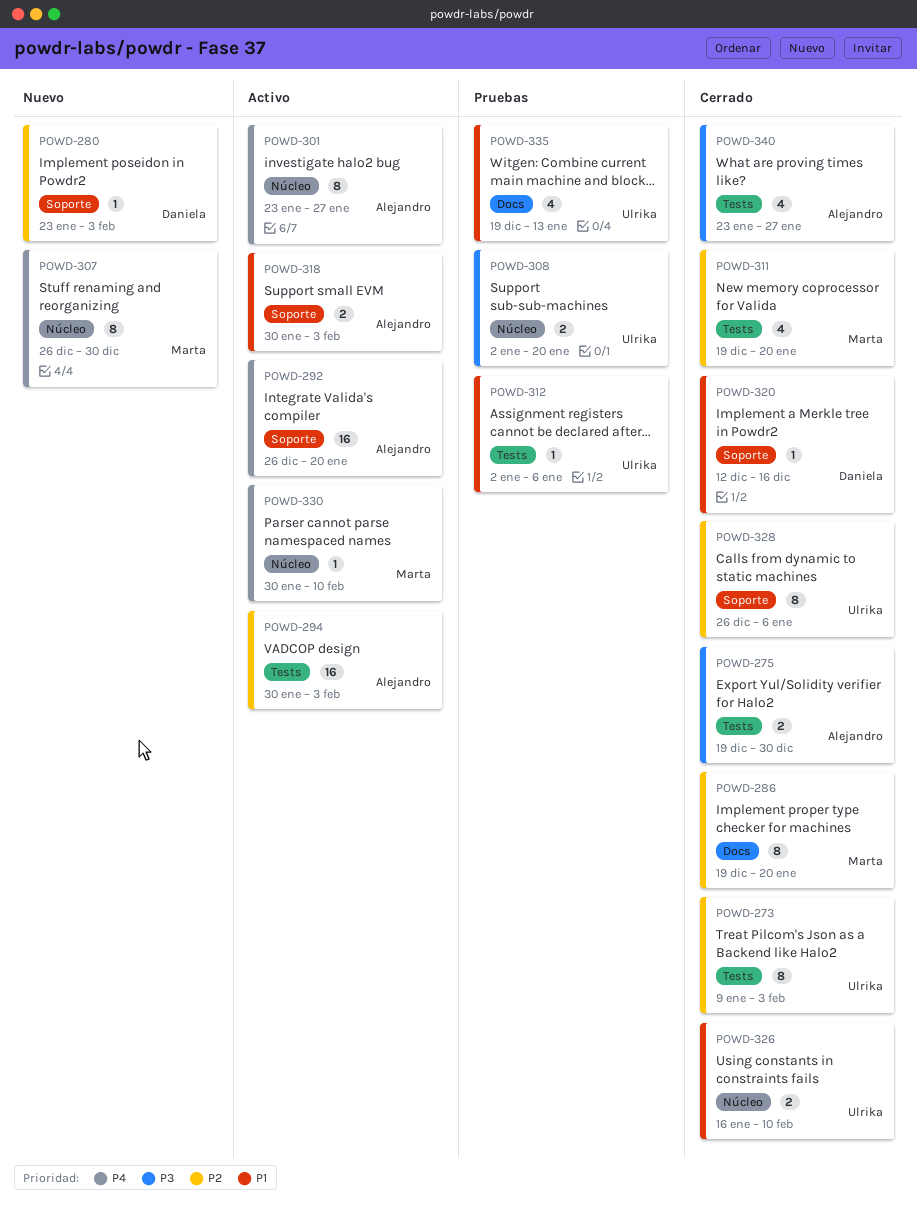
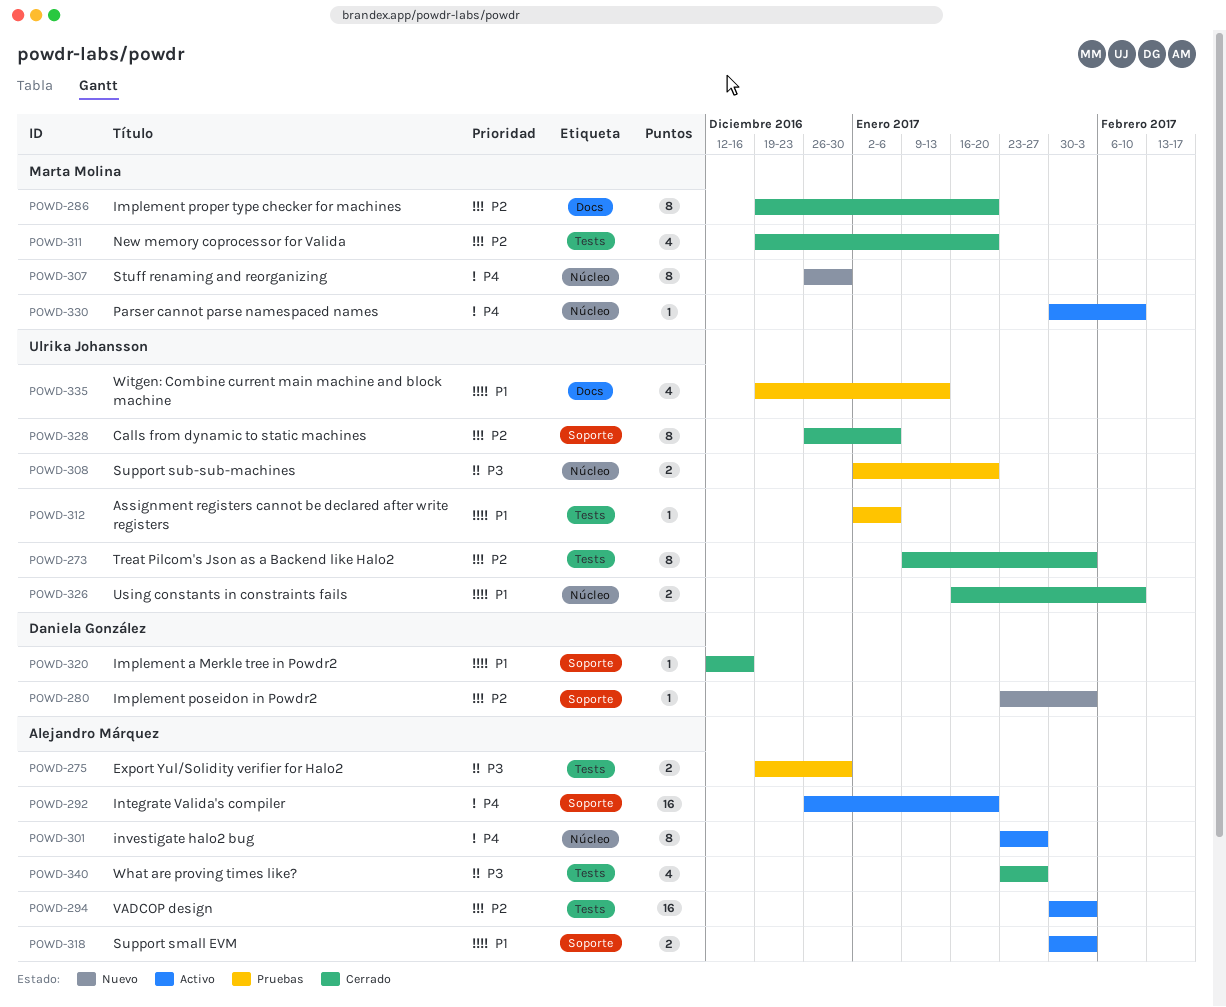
POWD-275, status: Cerrado -> Pruebas

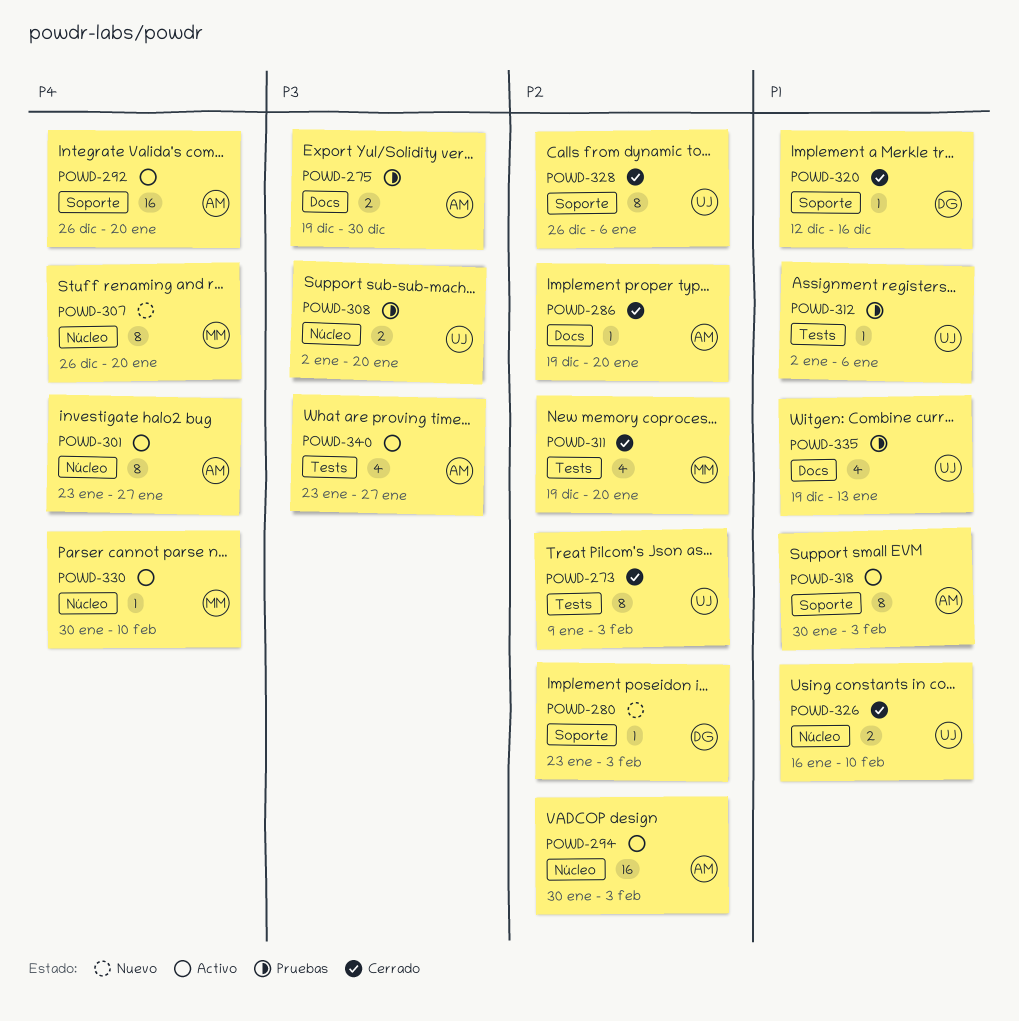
POWD-275, label: Tests -> Docs
POWD-286, owner: Marta Molina -> Alejandro Márquez
POWD-286, estimate: 8 -> 1
POWD-294, label: Tests -> Núcleo
POWD-307, due: Dec 30 -> Jan 20
POWD-318, estimate: 2 -> 8
POWD-340, status: Cerrado -> Activo

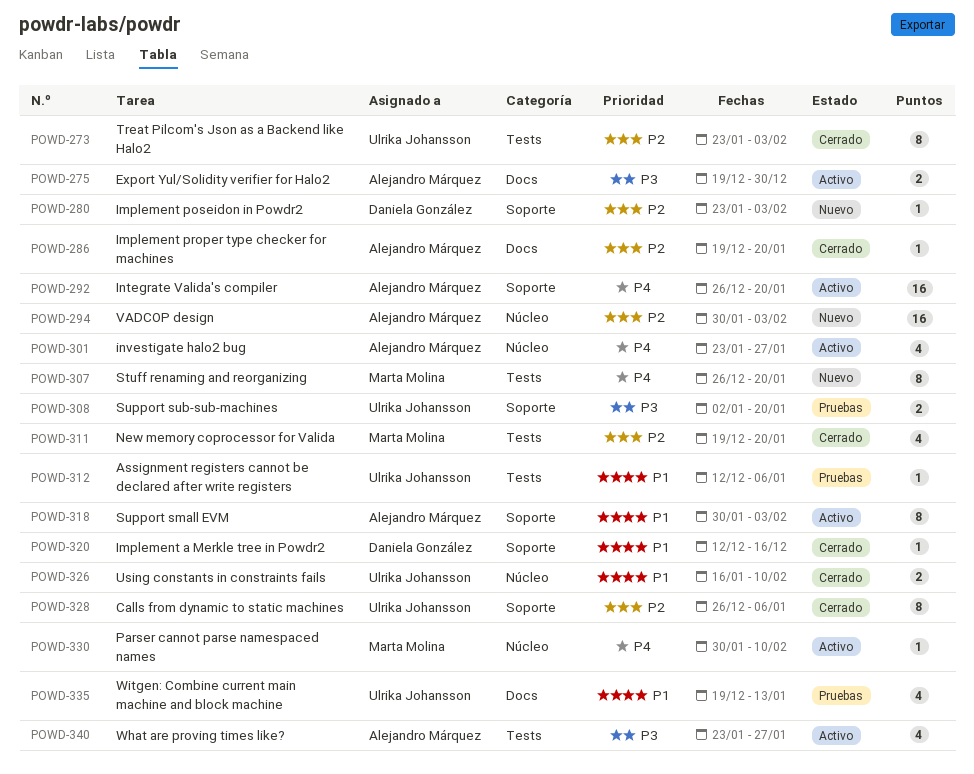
POWD-273, start: Jan 9 -> Jan 23
POWD-275, status: Pruebas -> Activo
POWD-294, status: Activo -> Nuevo
POWD-301, estimate: 8 -> 4
POWD-307, label: Núcleo -> Tests
POWD-308, label: Núcleo -> Soporte
POWD-312, start: Jan 2 -> Dec 12

